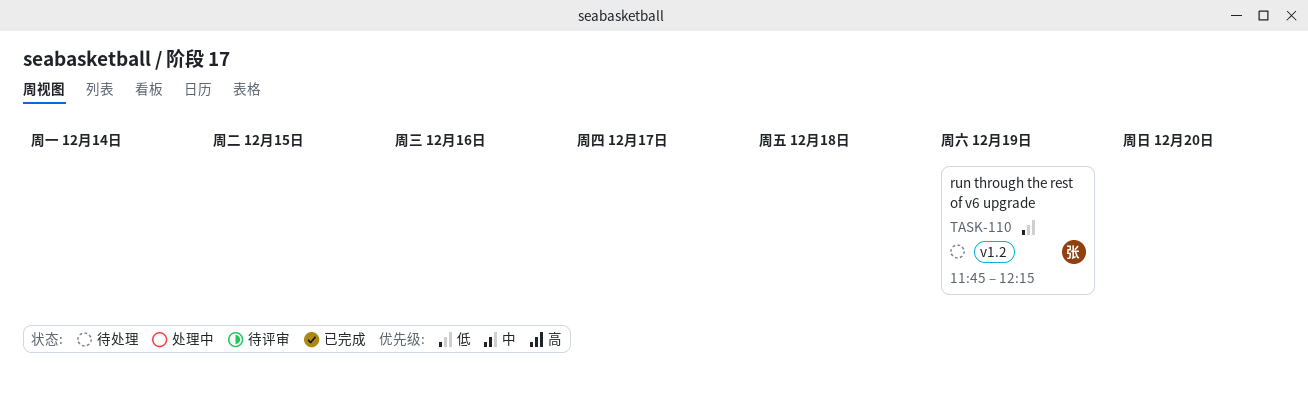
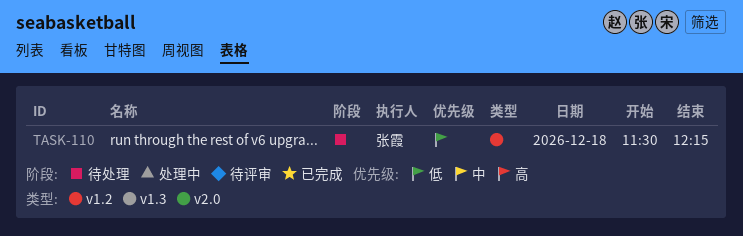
TASK-110, day: Dec 19 -> Dec 18
TASK-110, begins: 11:45 -> 11:30

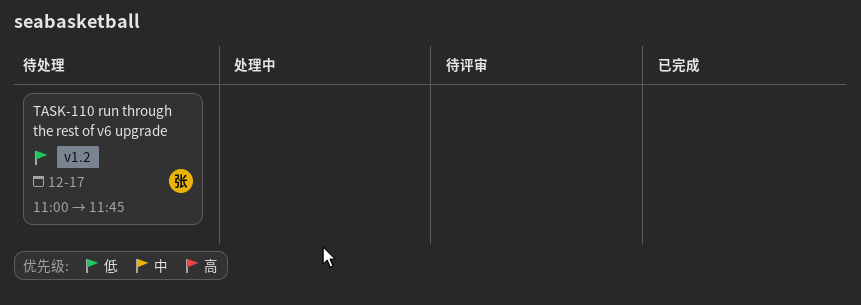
TASK-110, day: Dec 18 -> Dec 17
TASK-110, begins: 11:30 -> 11:00
TASK-110, ends: 12:15 -> 11:45

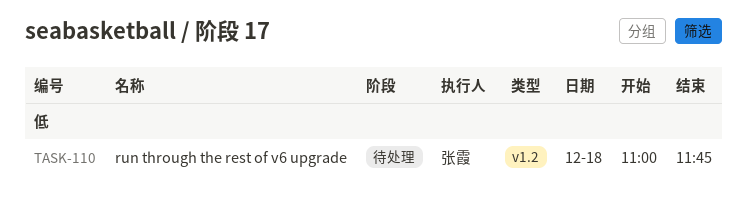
TASK-110, day: Dec 17 -> Dec 18

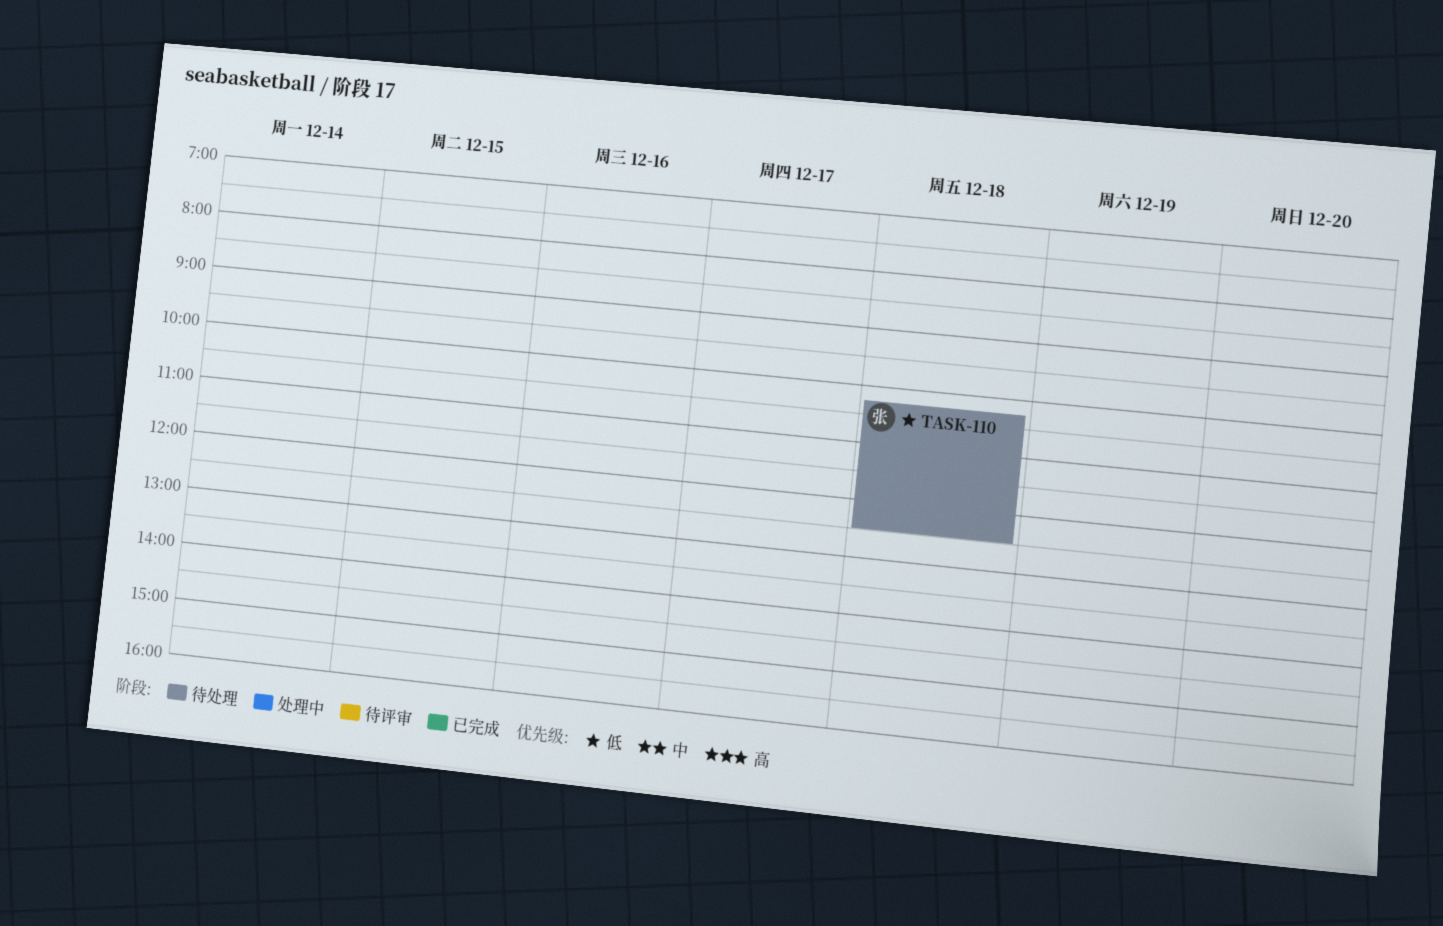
TASK-110, begins: 11:00 -> 10:15
TASK-110, ends: 11:45 -> 12:30

